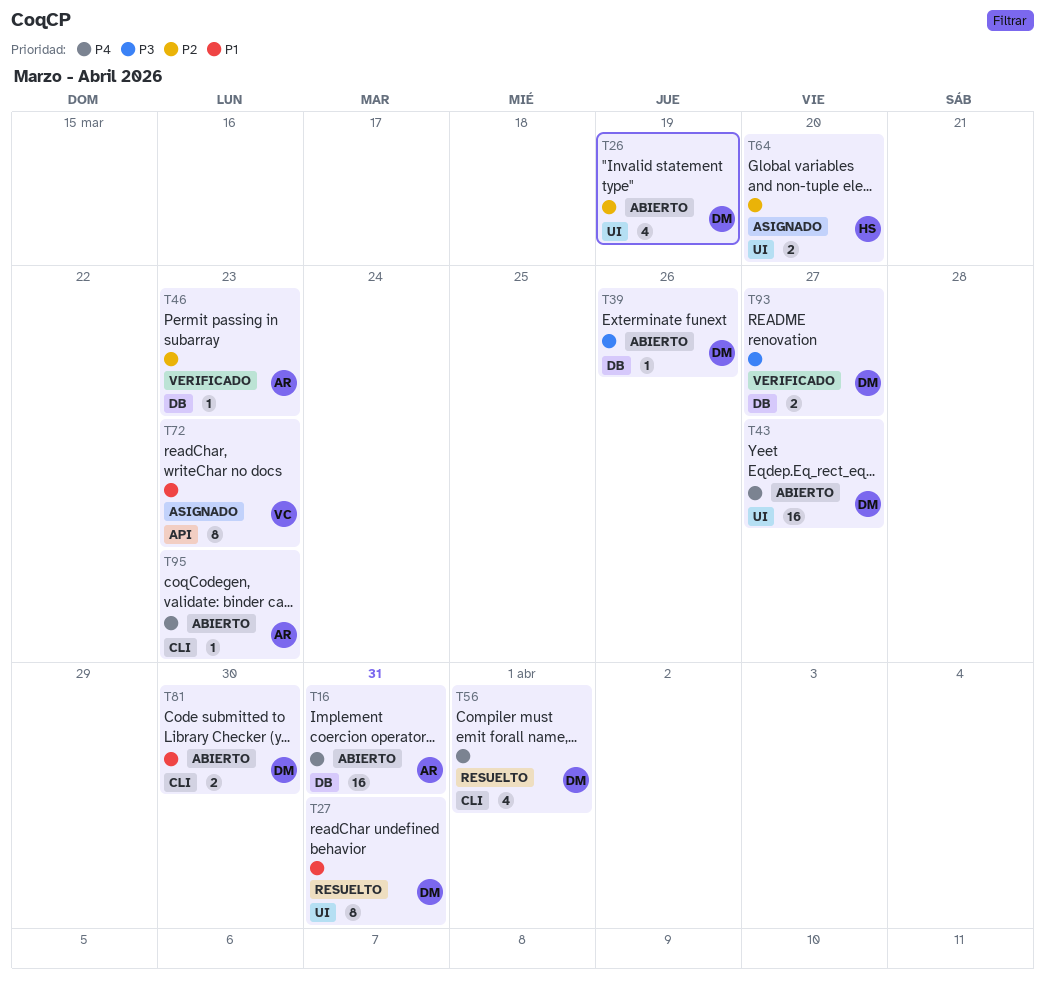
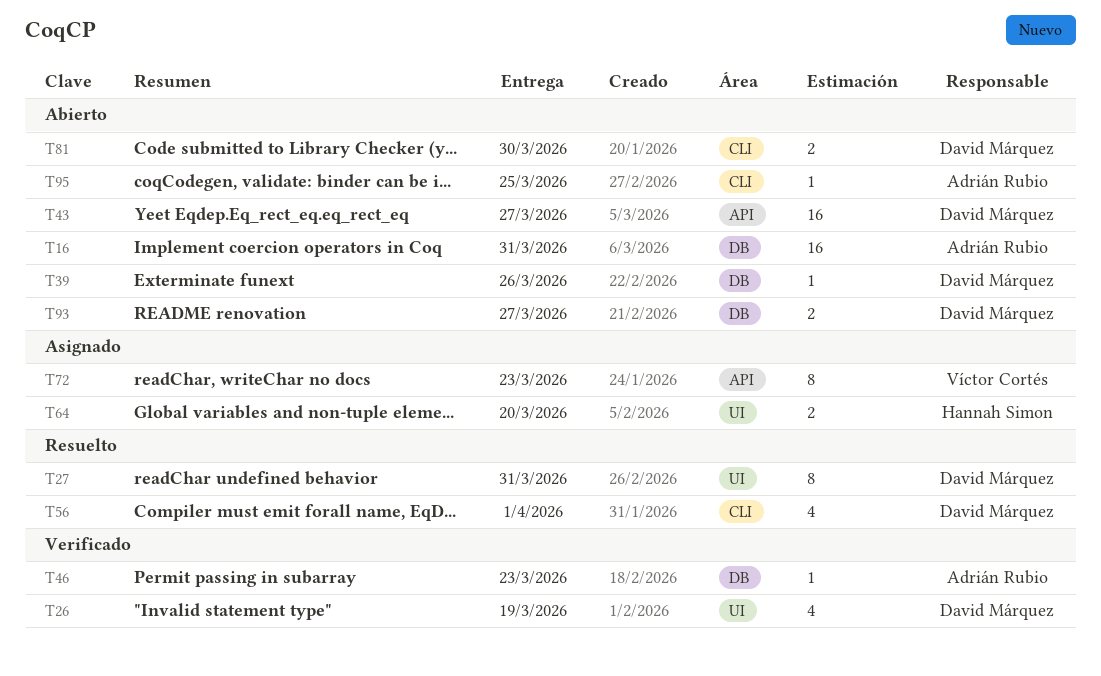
T26, status: Abierto -> Verificado
T43, label: UI -> API
T93, status: Verificado -> Abierto
T95, due: Mar 23 -> Mar 25

